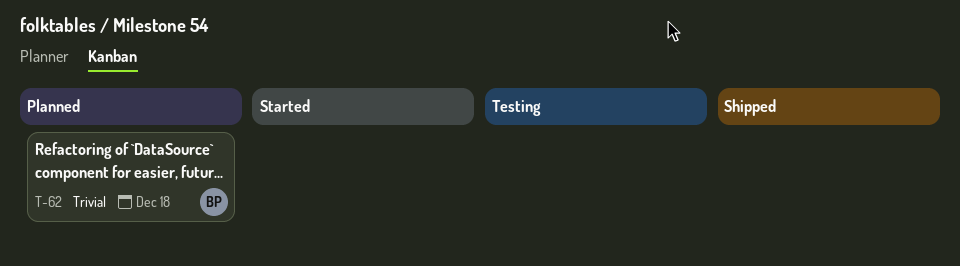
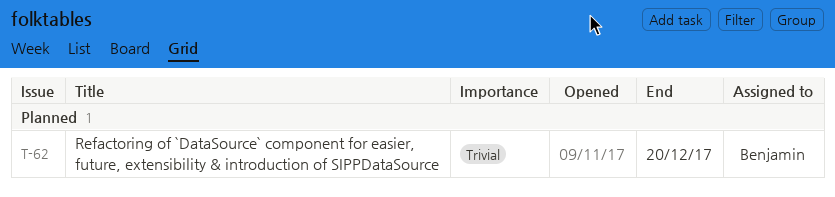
T-62, due: Dec 18 -> Dec 20

